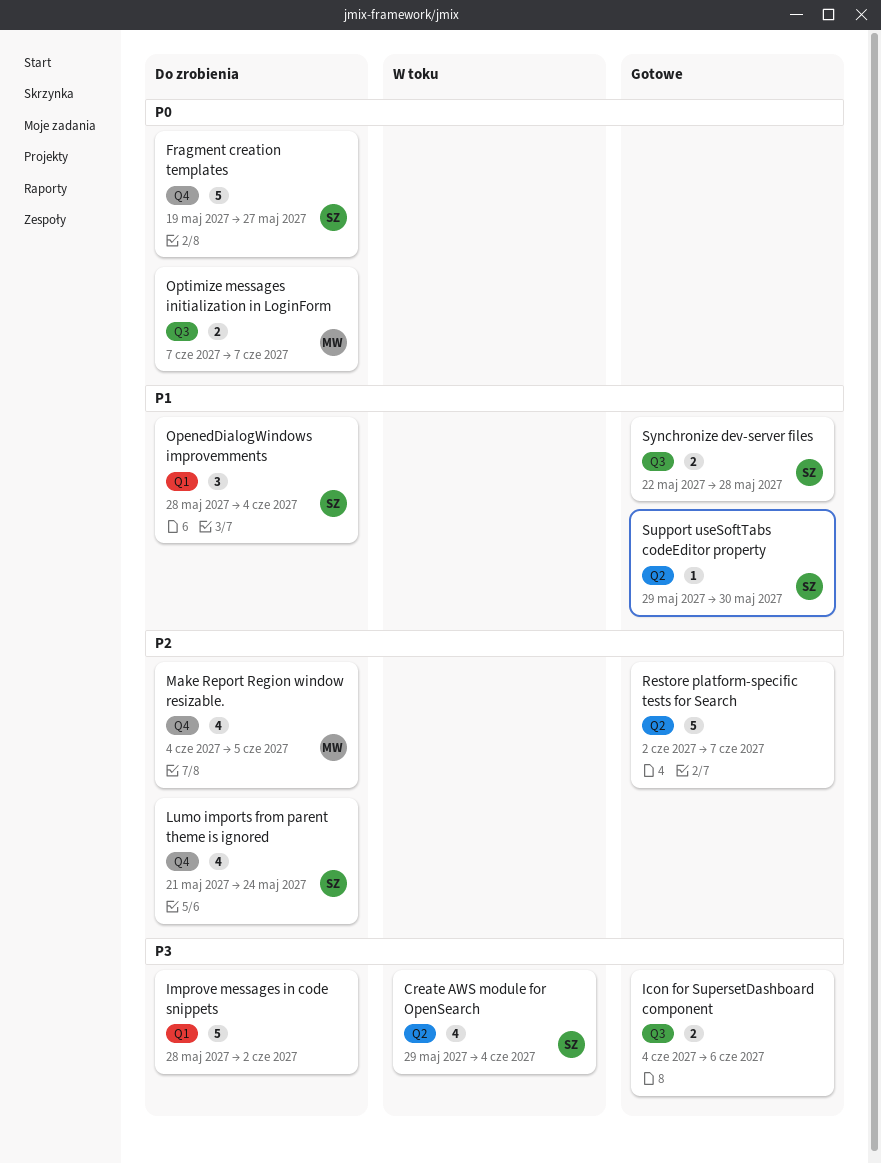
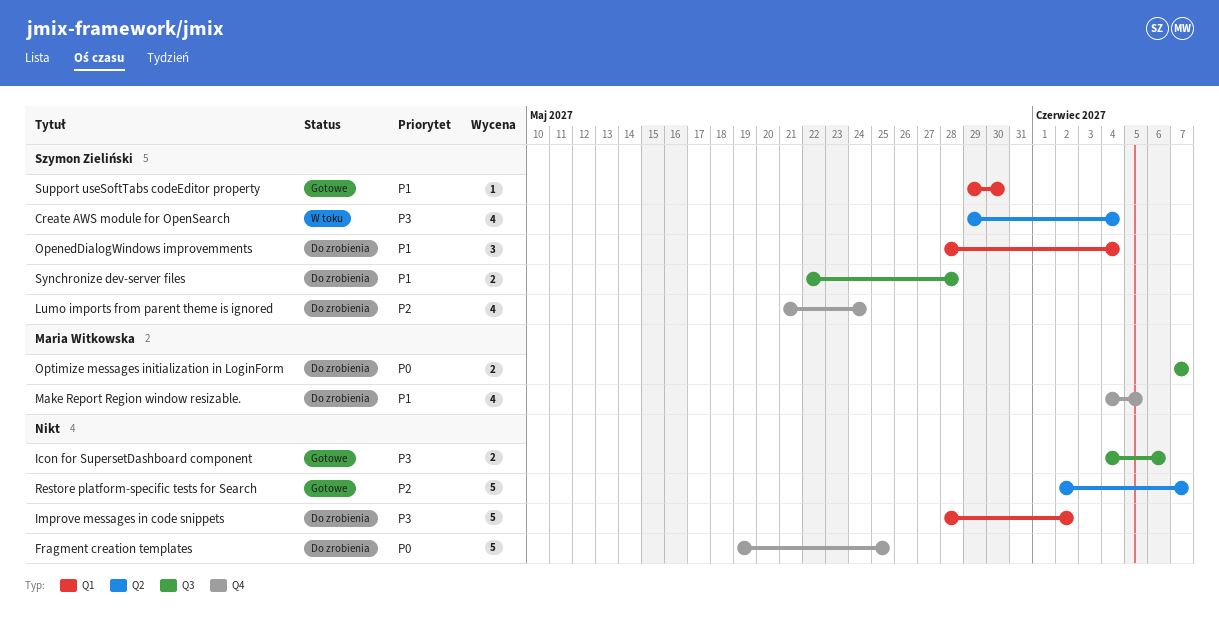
Fragment creation templates, owner: Szymon Zieliński -> none
Fragment creation templates, due: May 27 -> May 25
Make Report Region window resizable., priority: P2 -> P1
Support useSoftTabs codeEditor property, label: Q2 -> Q1
Synchronize dev-server files, status: Gotowe -> Do zrobienia

